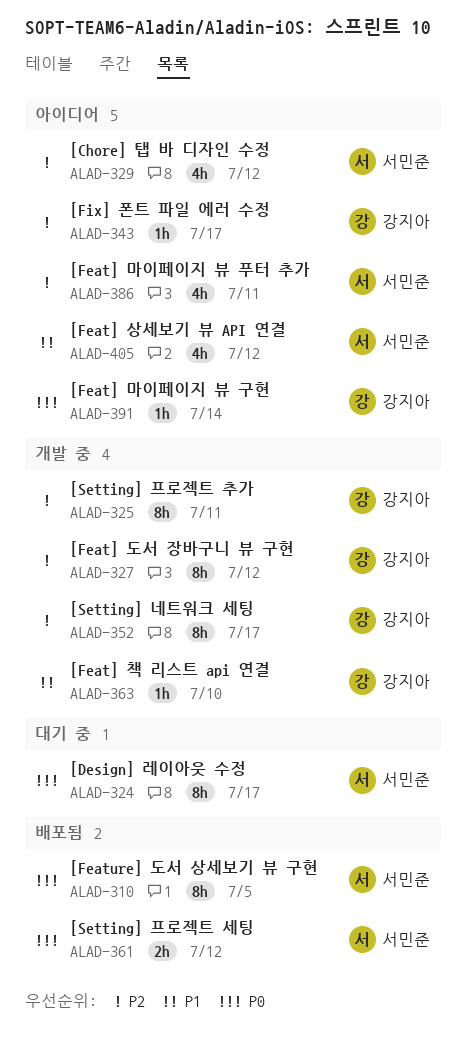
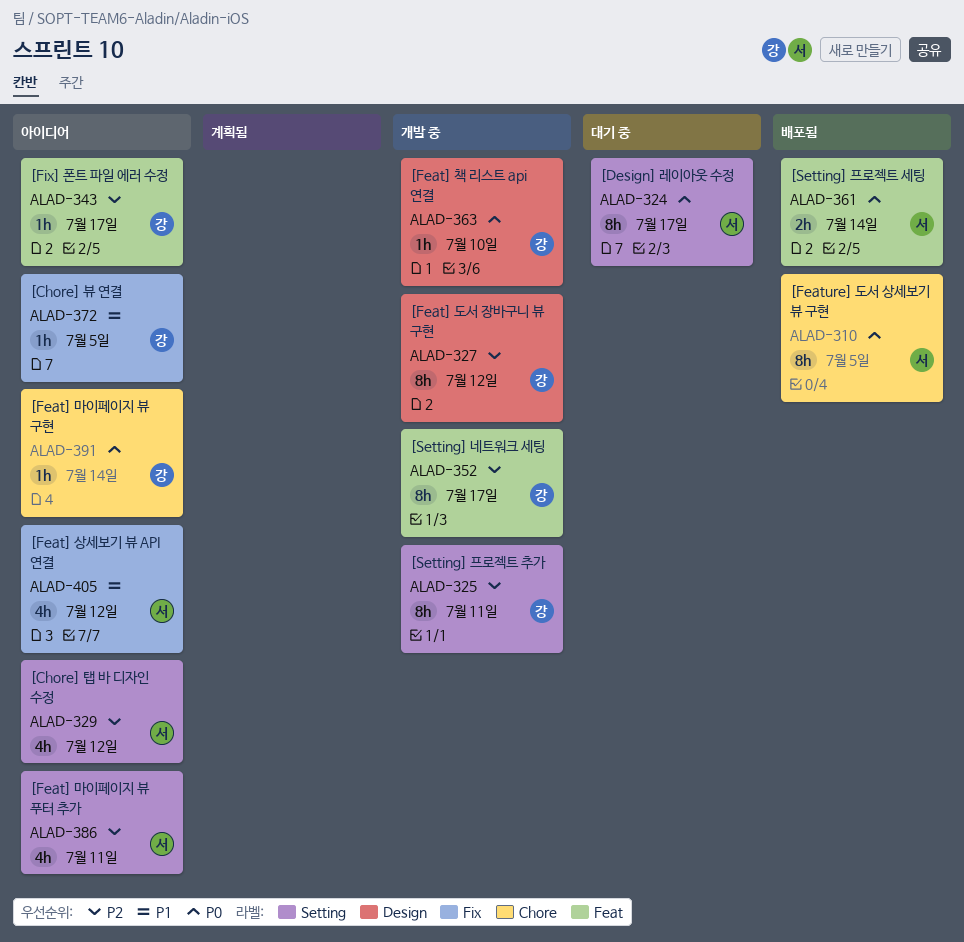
ALAD-361, due: Jul 12 -> Jul 14
ALAD-363, priority: P1 -> P0
ALAD-372: none -> present

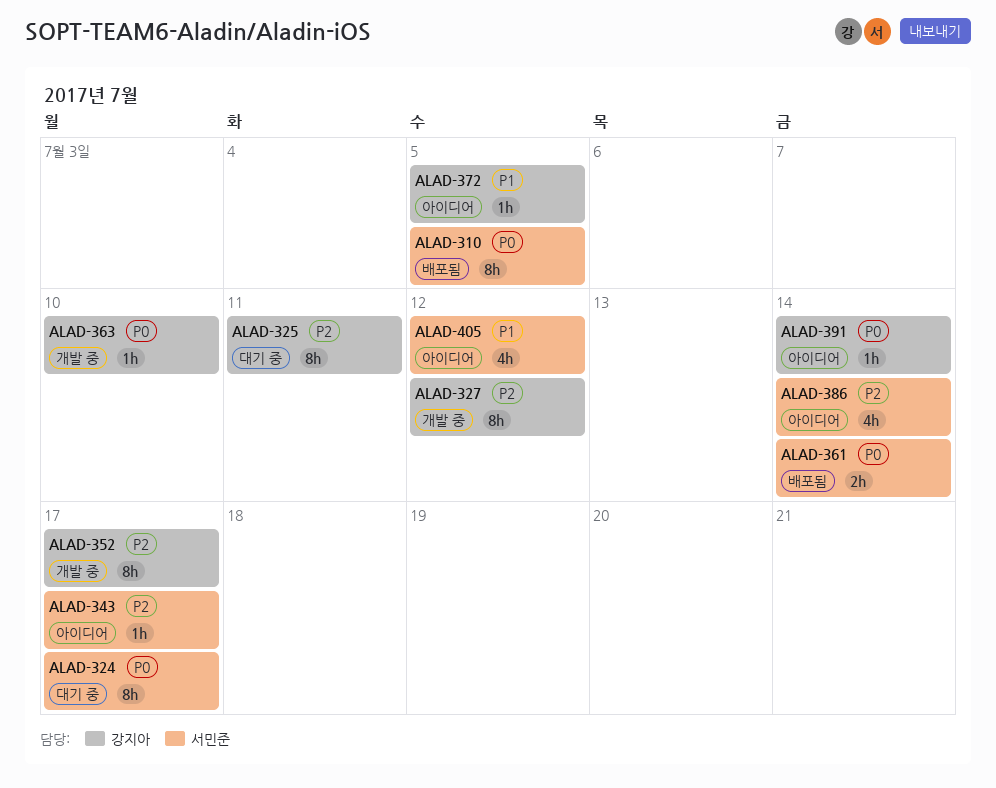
ALAD-325, status: 개발 중 -> 대기 중
ALAD-329: present -> none
ALAD-343, owner: 강지아 -> 서민준
ALAD-386, due: Jul 11 -> Jul 14

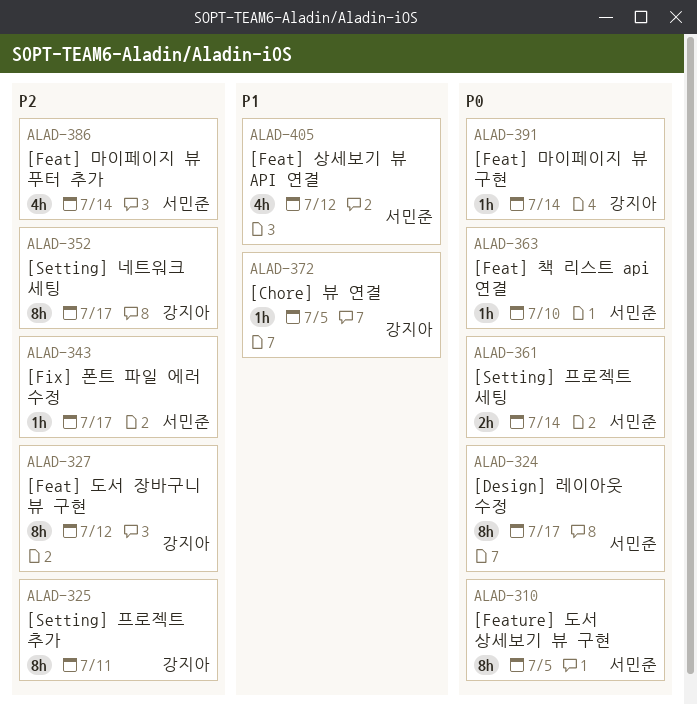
ALAD-363, owner: 강지아 -> 서민준

